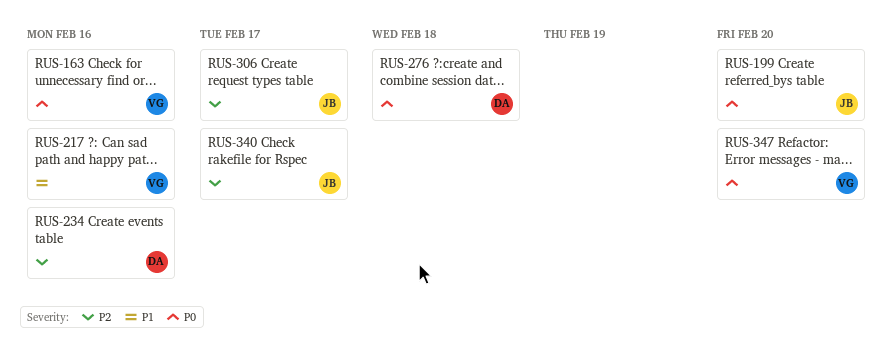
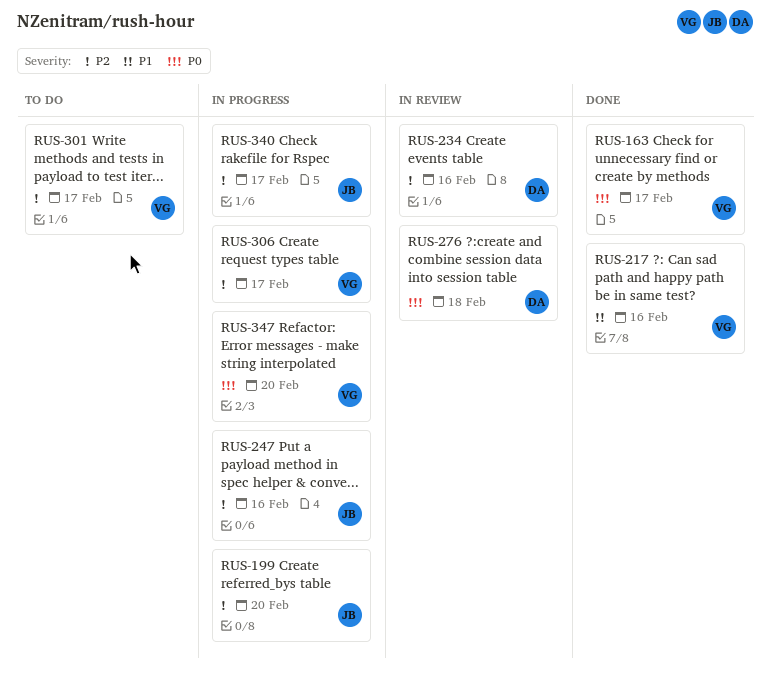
RUS-163, due: Feb 16 -> Feb 17
RUS-199, priority: P0 -> P2
RUS-247: none -> present
RUS-301: none -> present
RUS-306, owner: JB -> VG

